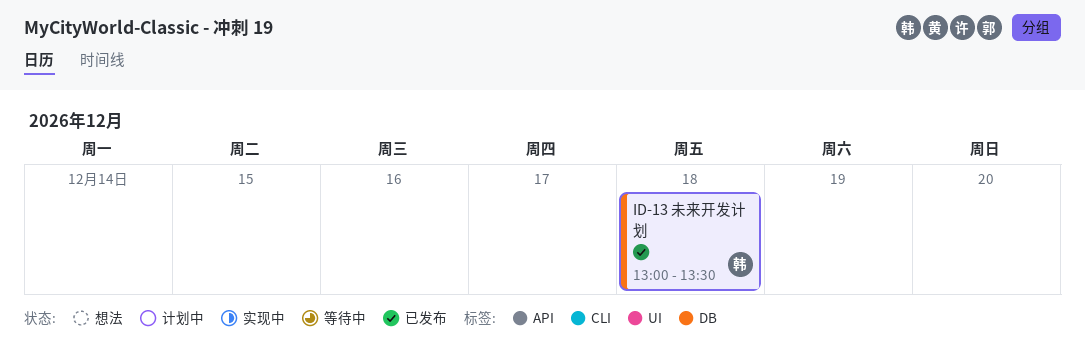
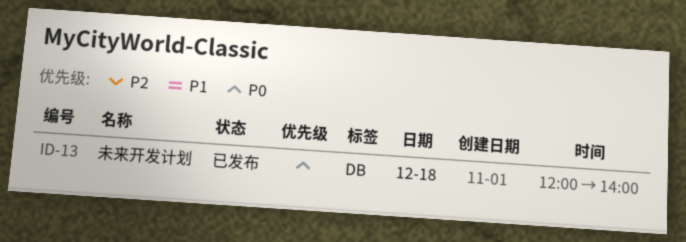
ID-13, begins: 13:00 -> 12:00
ID-13, ends: 13:30 -> 14:00

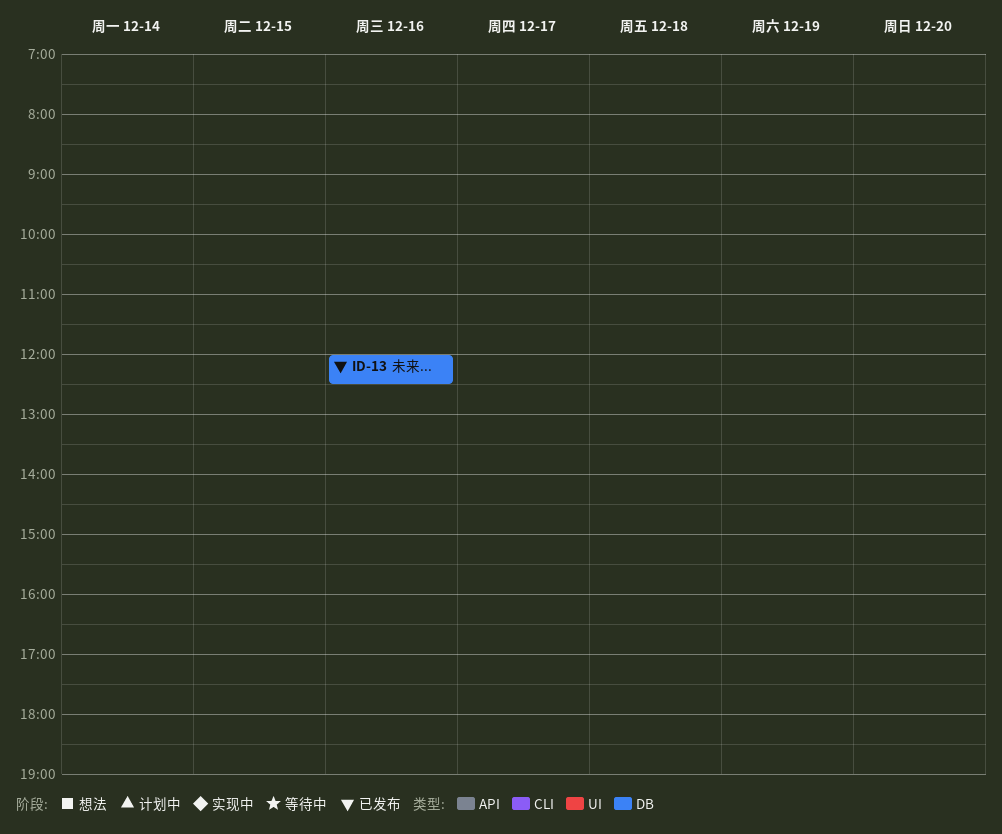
ID-13, day: Dec 18 -> Dec 16
ID-13, ends: 14:00 -> 12:30

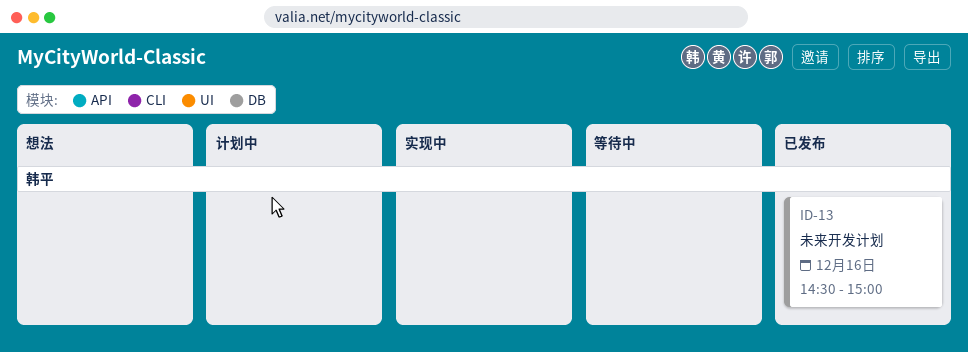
ID-13, begins: 12:00 -> 14:30
ID-13, ends: 12:30 -> 15:00

